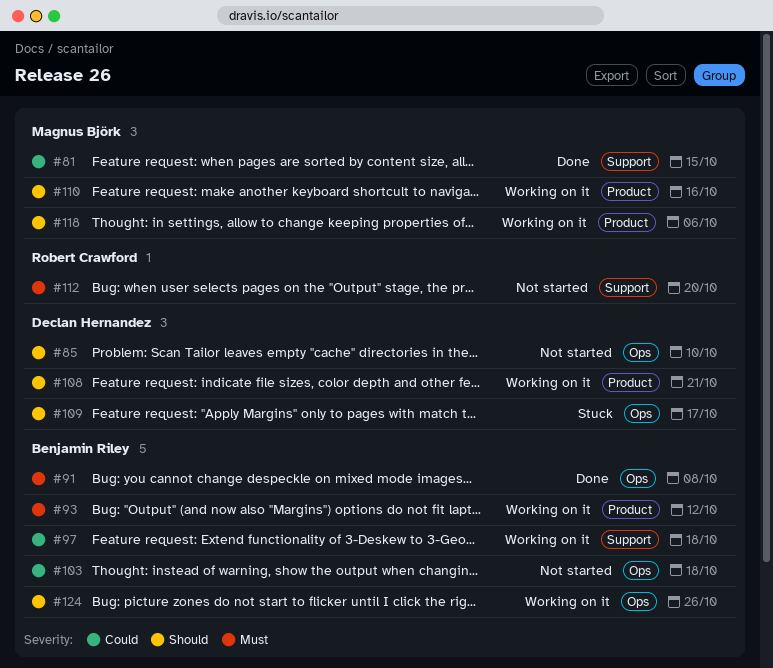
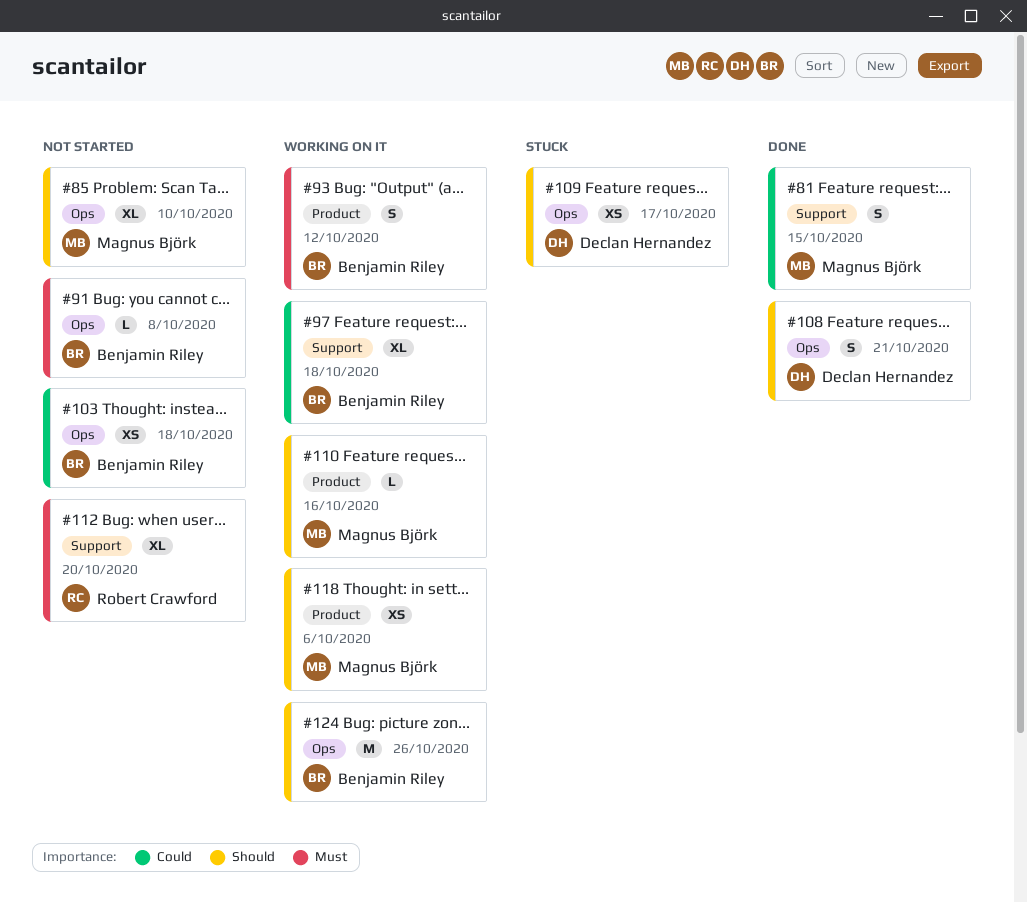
#85, owner: Declan Hernandez -> Magnus Björk
#91, status: Done -> Not started
#108, status: Working on it -> Done
#108, label: Product -> Ops

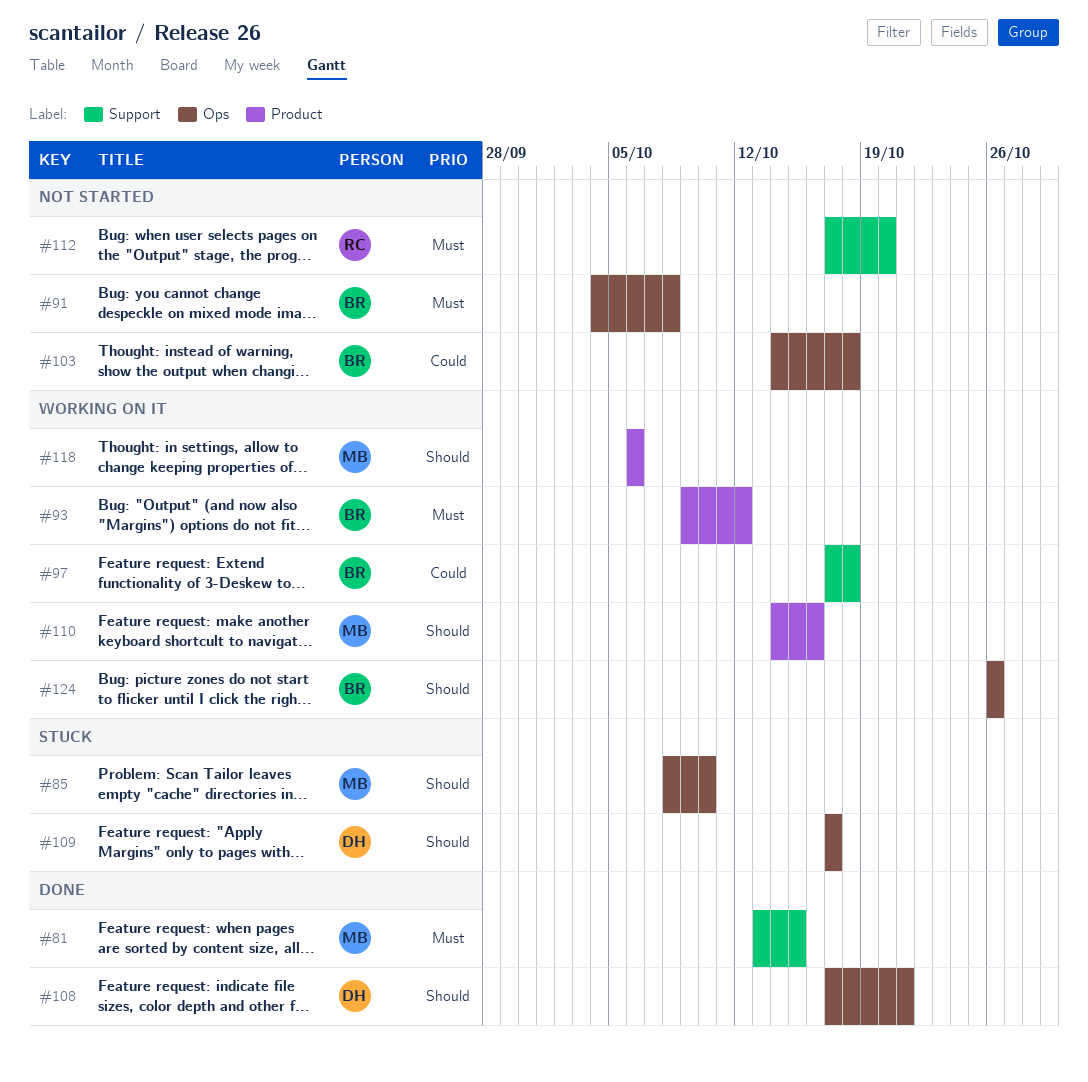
#81, priority: Could -> Must
#85, status: Not started -> Stuck

